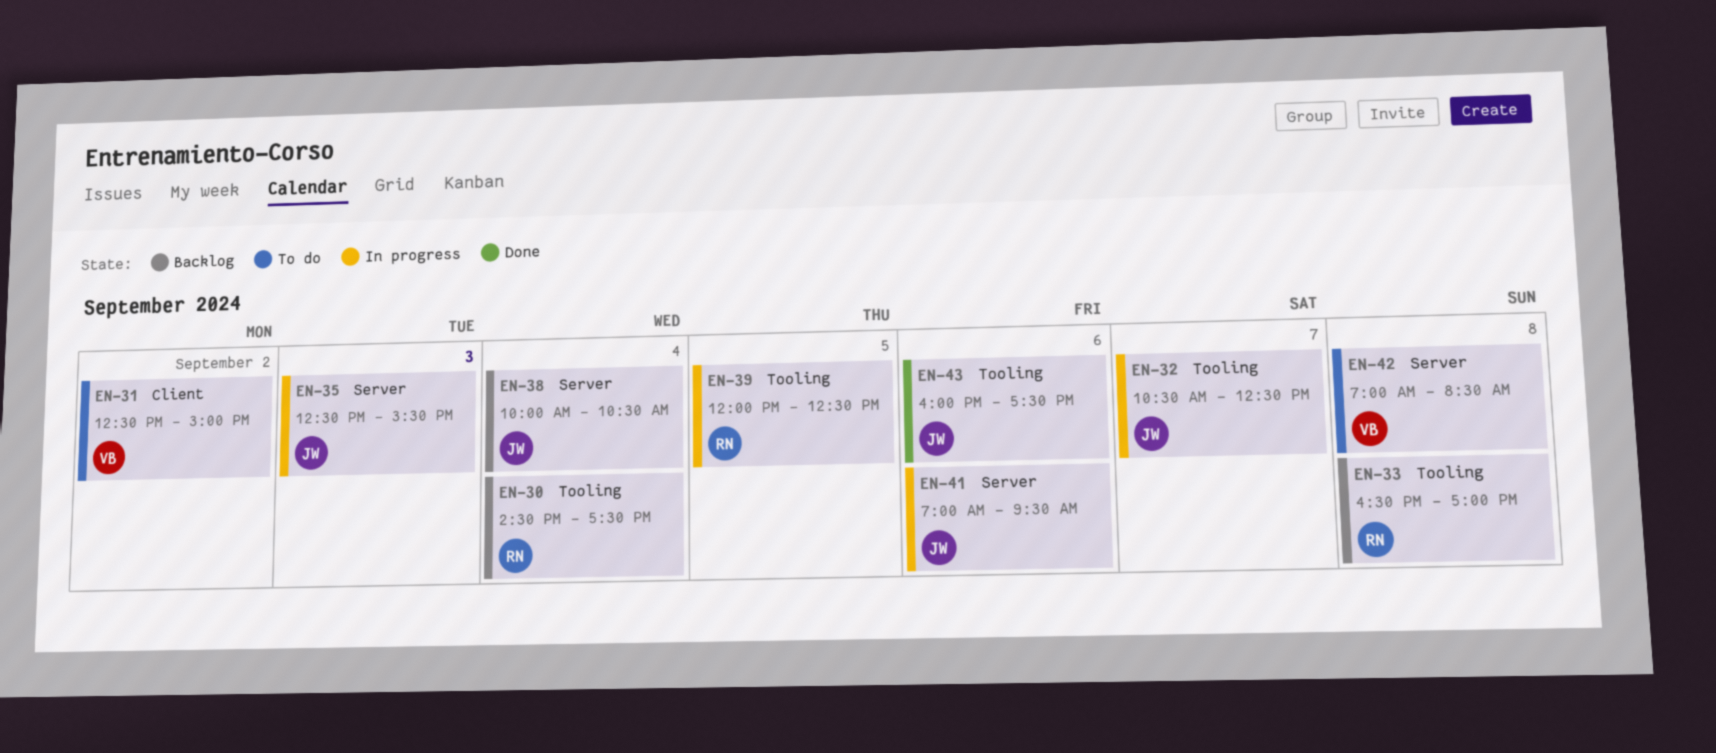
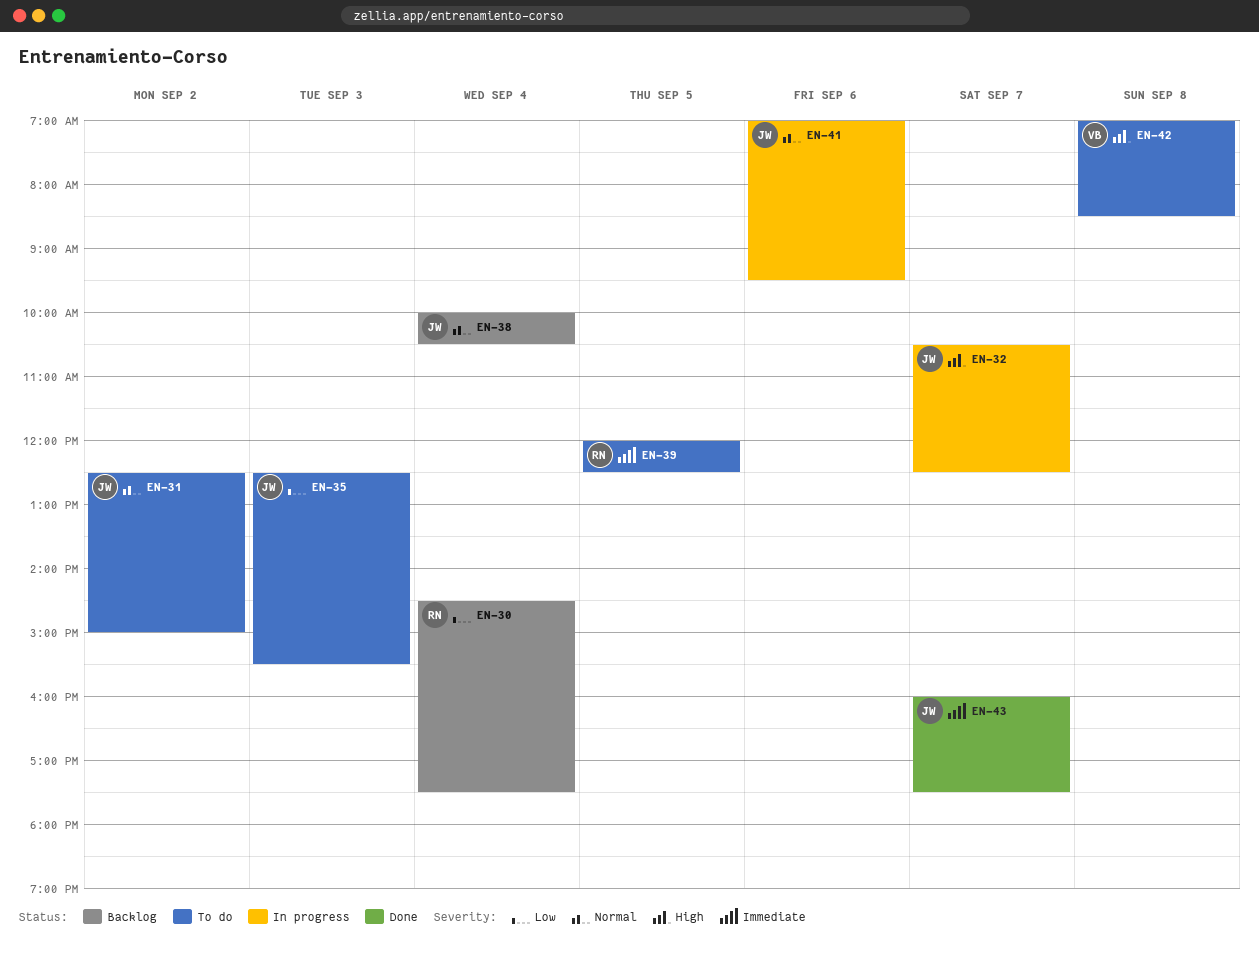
EN-31, owner: VB -> JW
EN-33: present -> none
EN-35, status: In progress -> To do
EN-39, status: In progress -> To do
EN-43, day: Sep 6 -> Sep 7

